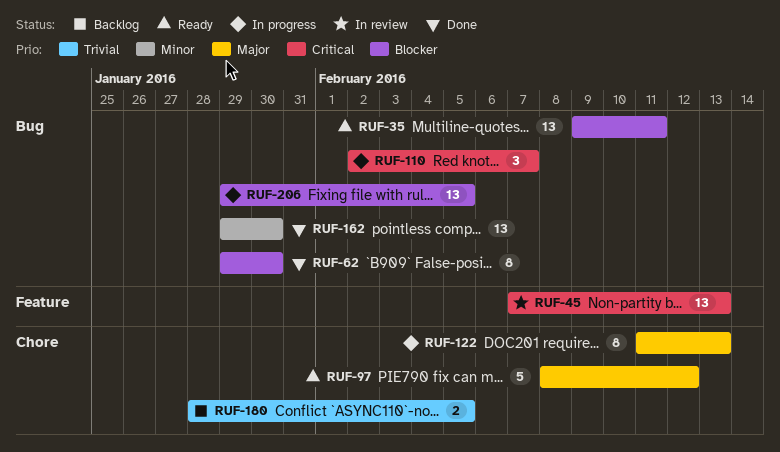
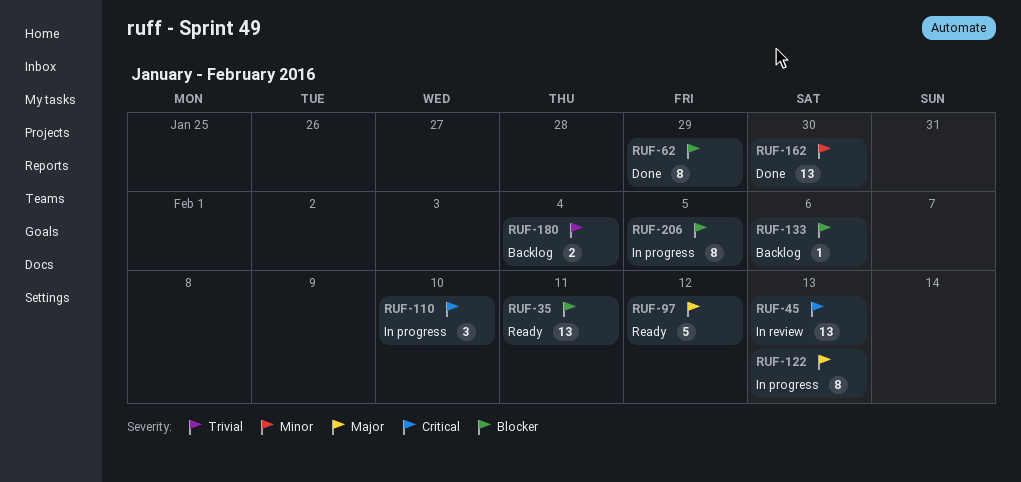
RUF-62, due: Jan 30 -> Jan 29
RUF-110, due: Feb 7 -> Feb 10
RUF-133: none -> present
RUF-180, due: Feb 5 -> Feb 4
RUF-206, estimate: 13 -> 8

